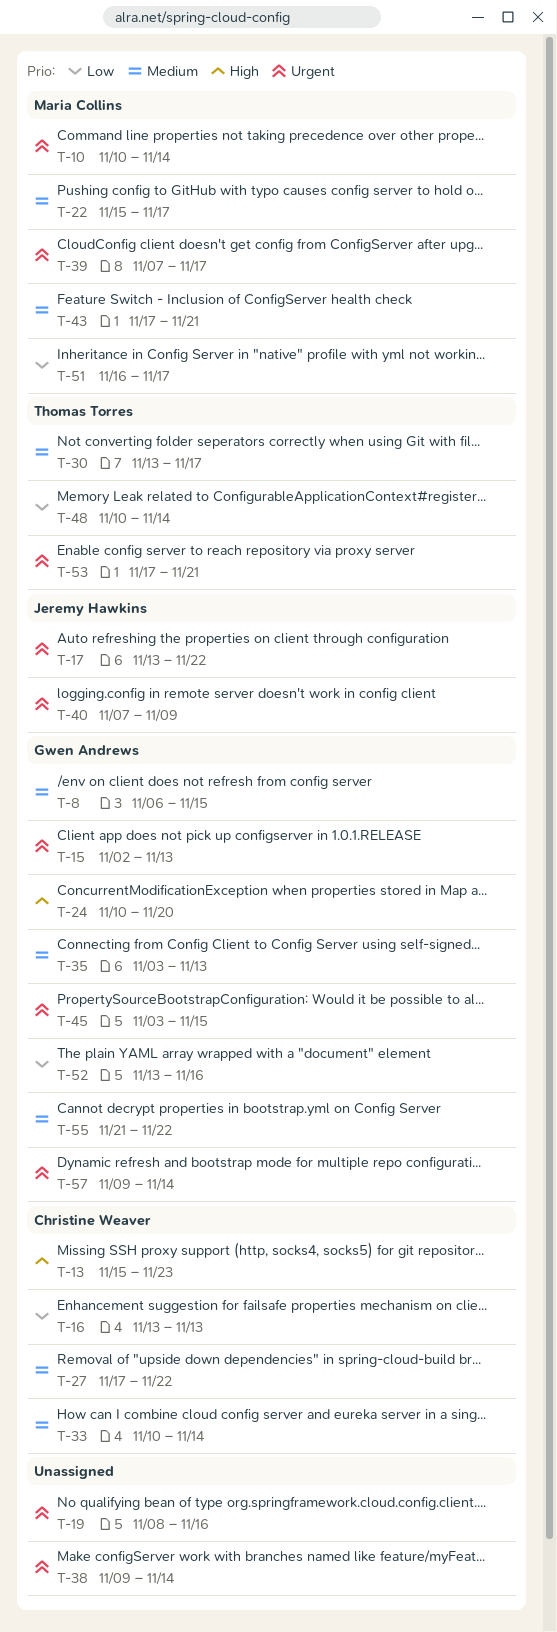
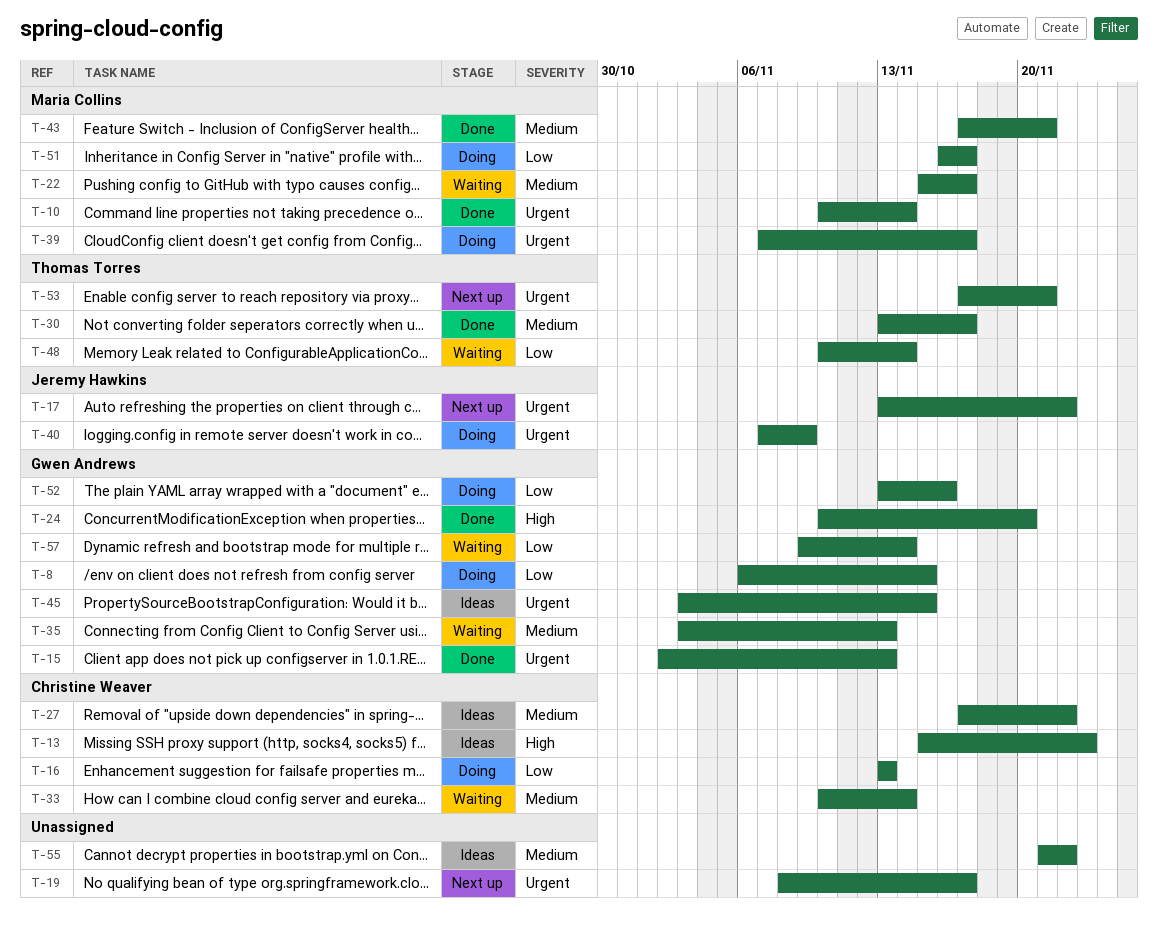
T-8, priority: Medium -> Low
T-19, due: Nov 16 -> Nov 17
T-38: present -> none
T-55, owner: Gwen Andrews -> none
T-57, priority: Urgent -> Low

